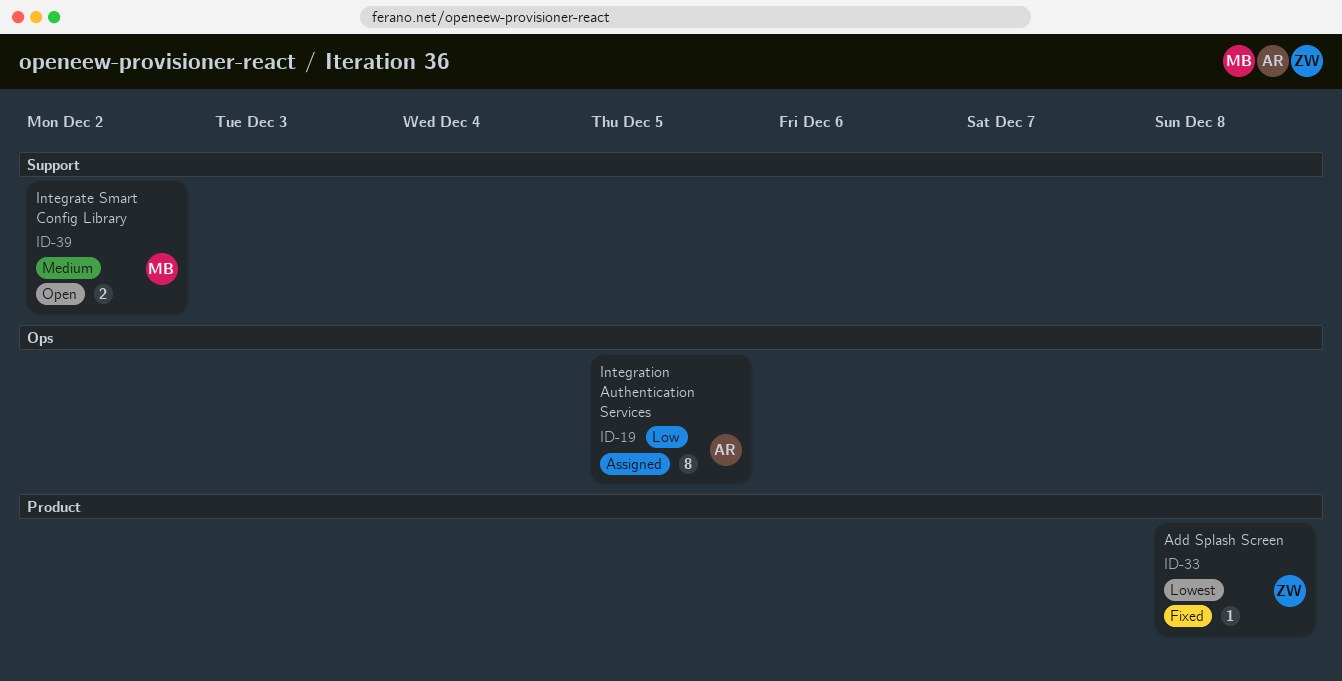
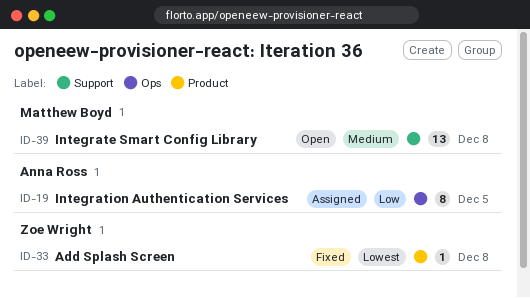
ID-39, estimate: 2 -> 13
ID-39, due: Dec 2 -> Dec 8

